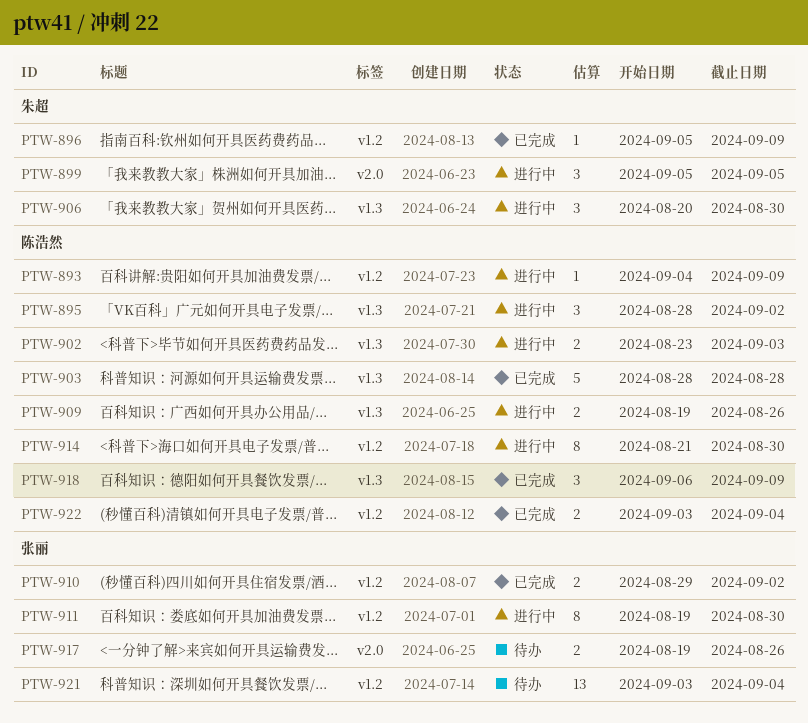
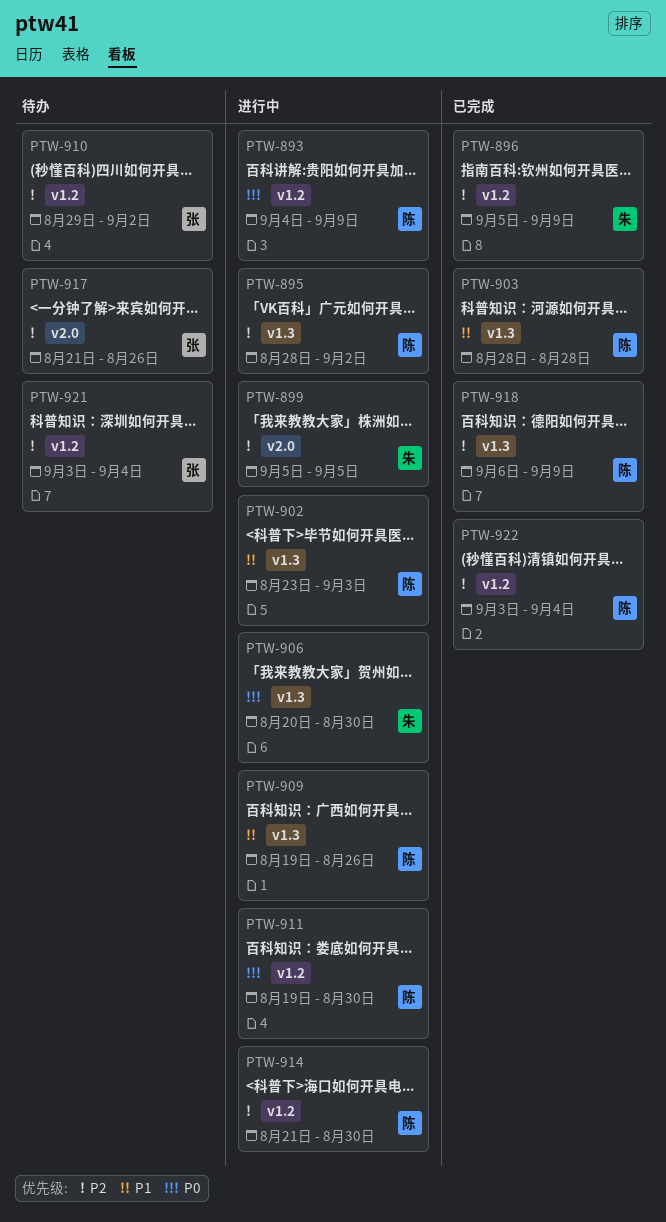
PTW-910, status: 已完成 -> 待办
PTW-911, owner: 张丽 -> 陈浩然
PTW-917, start: Aug 19 -> Aug 21

